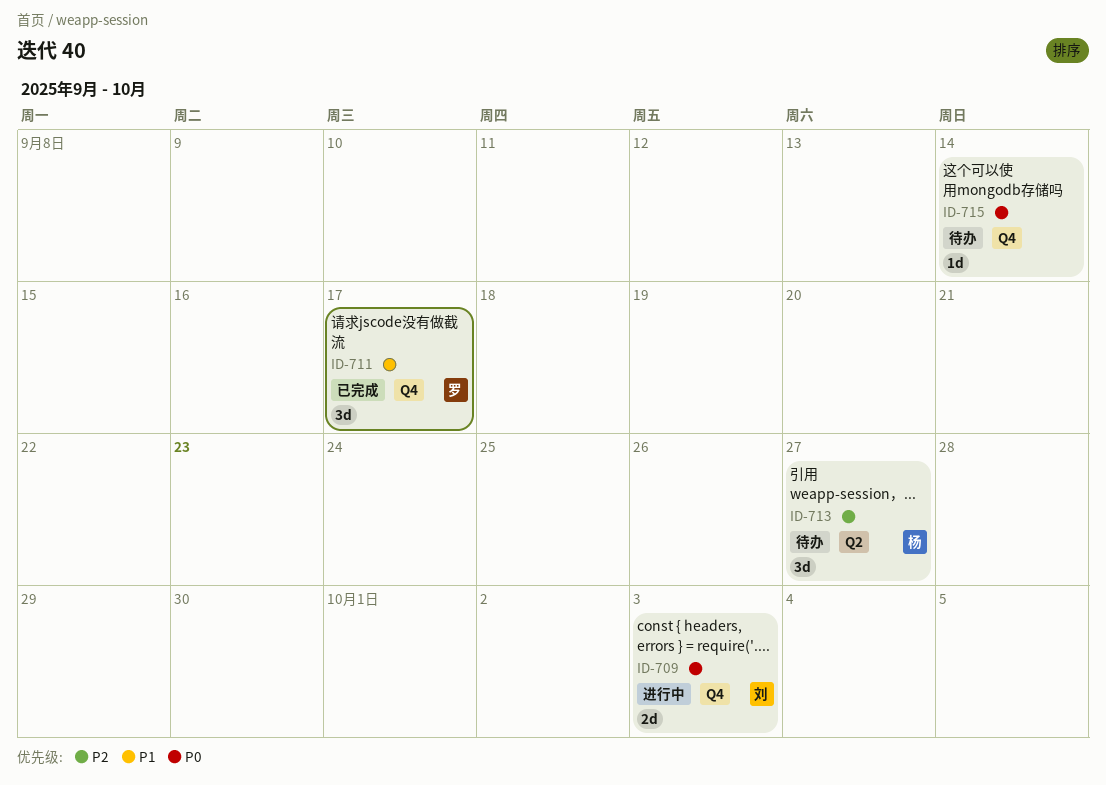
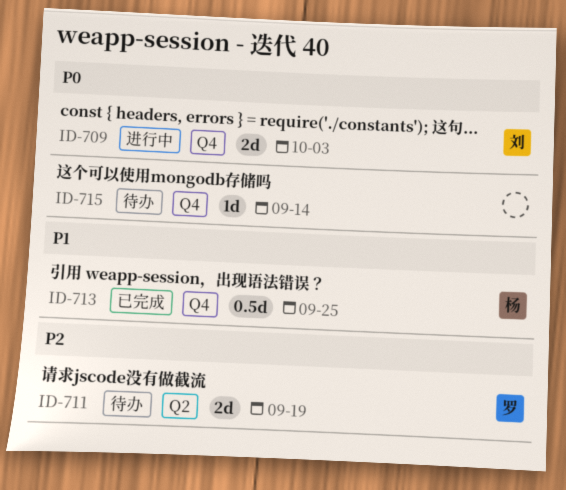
ID-711, status: 已完成 -> 待办
ID-711, priority: P1 -> P2
ID-711, label: Q4 -> Q2
ID-711, estimate: 3d -> 2d
ID-711, due: Sep 17 -> Sep 19
ID-713, status: 待办 -> 已完成
ID-713, priority: P2 -> P1
ID-713, label: Q2 -> Q4
ID-713, estimate: 3d -> 0.5d
ID-713, due: Sep 27 -> Sep 25

